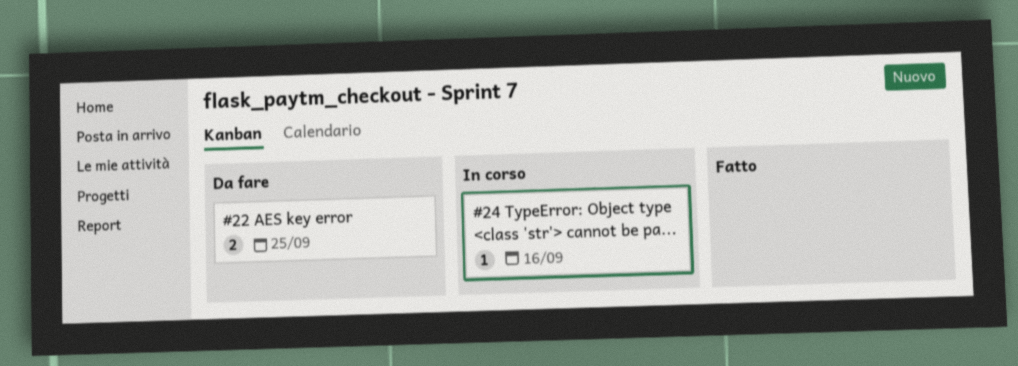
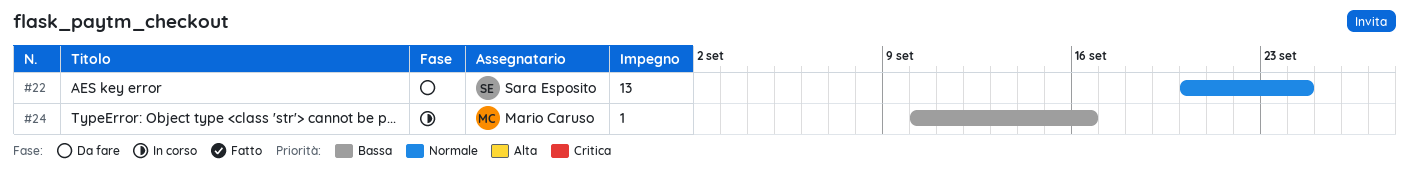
#22, estimate: 2 -> 13
#22, due: Sep 25 -> Sep 24

